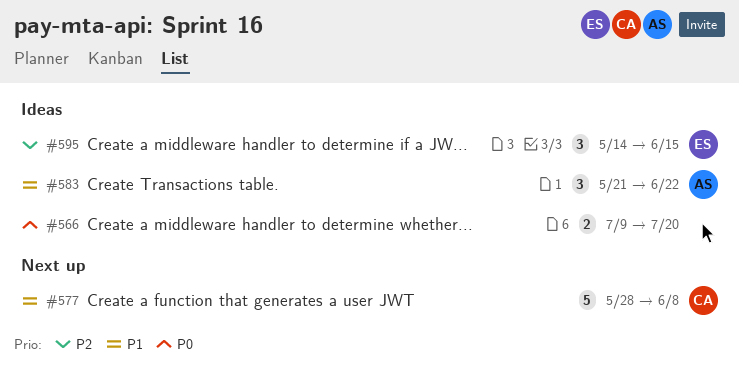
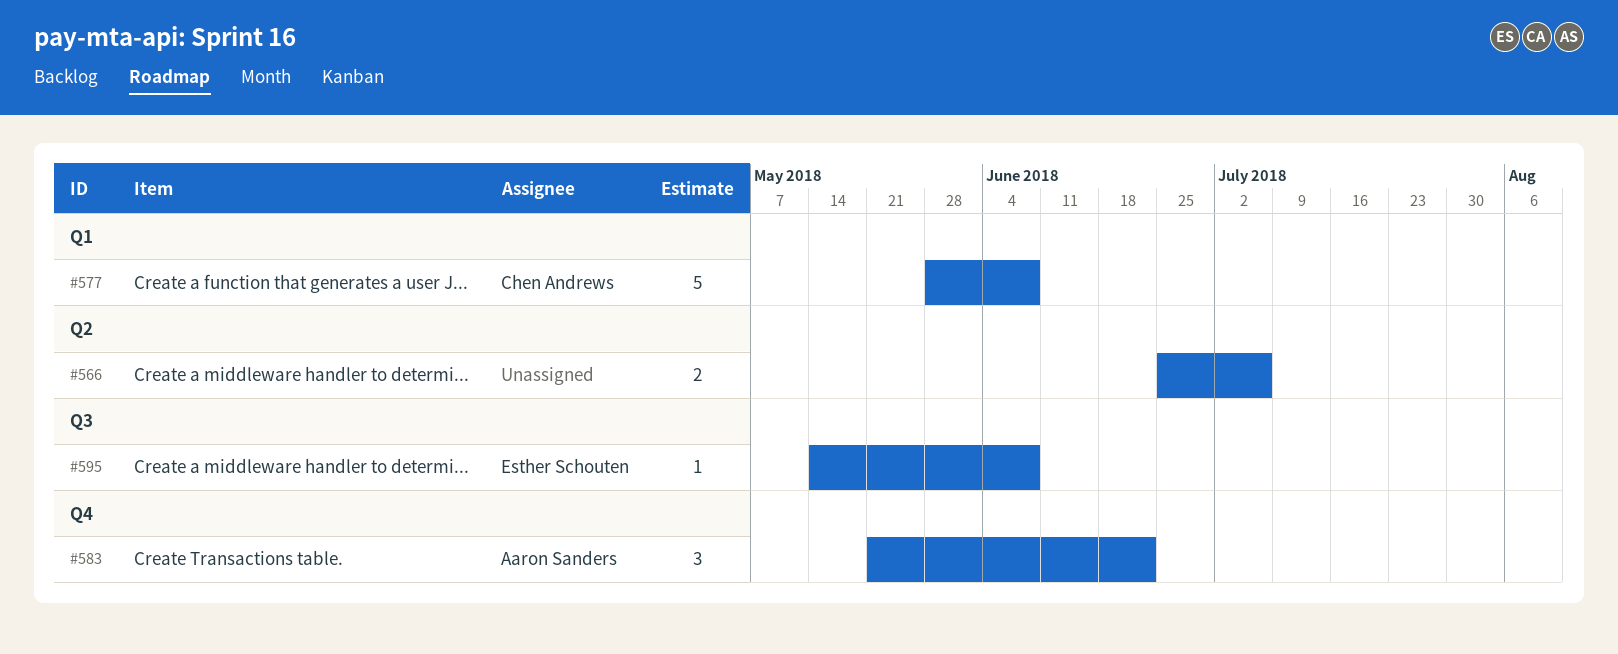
#566, start: Jul 9 -> Jun 25
#566, due: Jul 20 -> Jul 6
#595, estimate: 3 -> 1
#595, due: Jun 15 -> Jun 8

